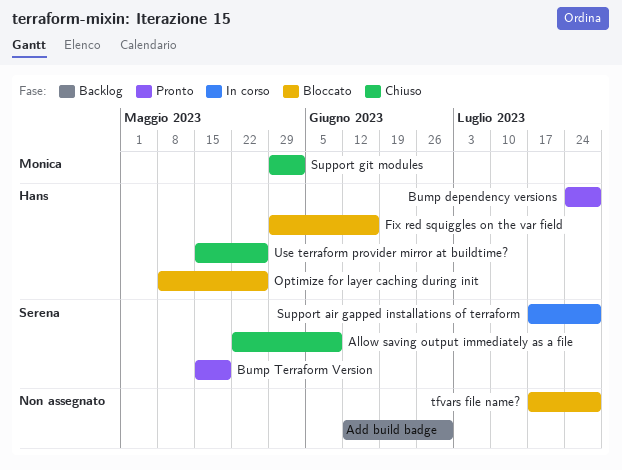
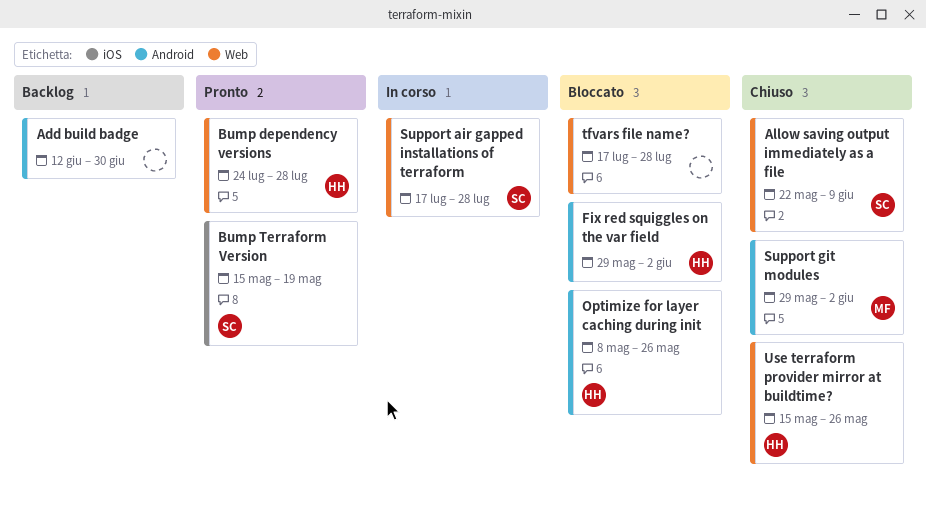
Fix red squiggles on the var field, due: Jun 16 -> Jun 2

